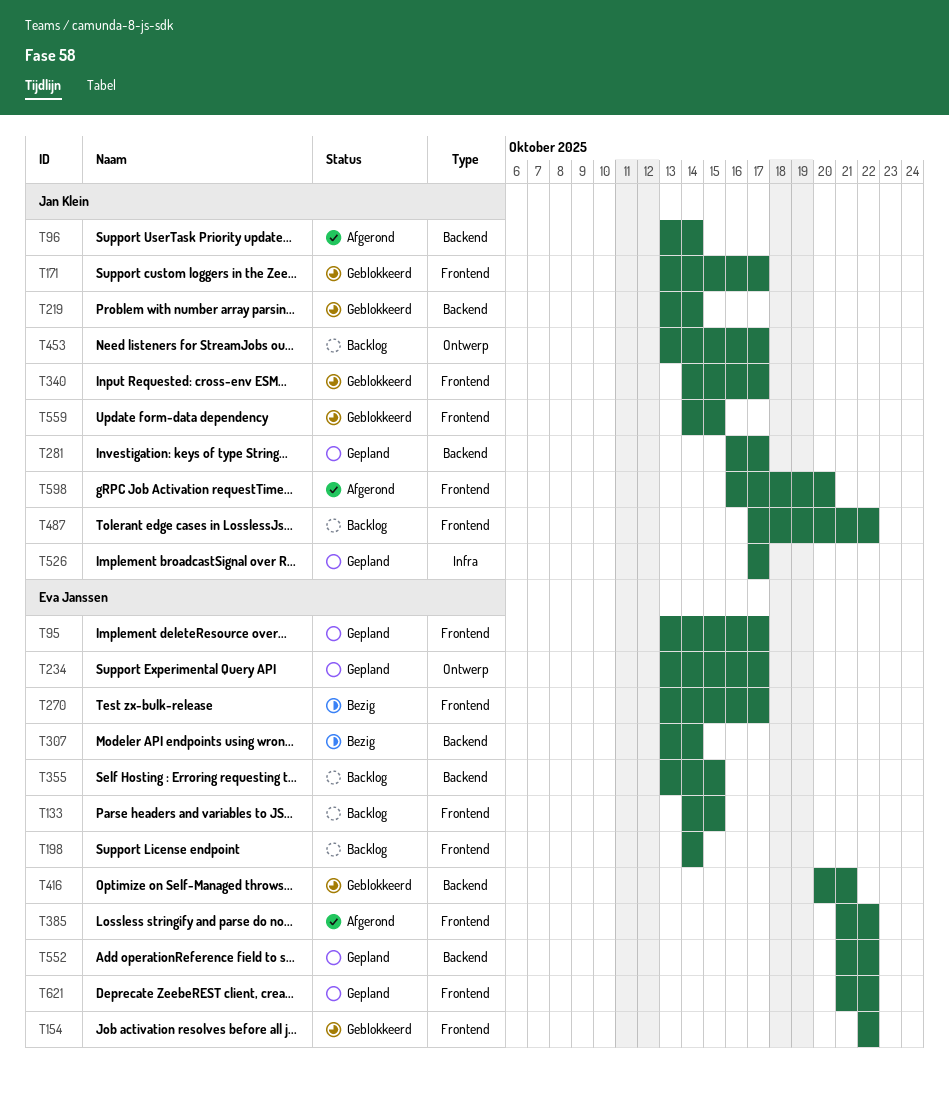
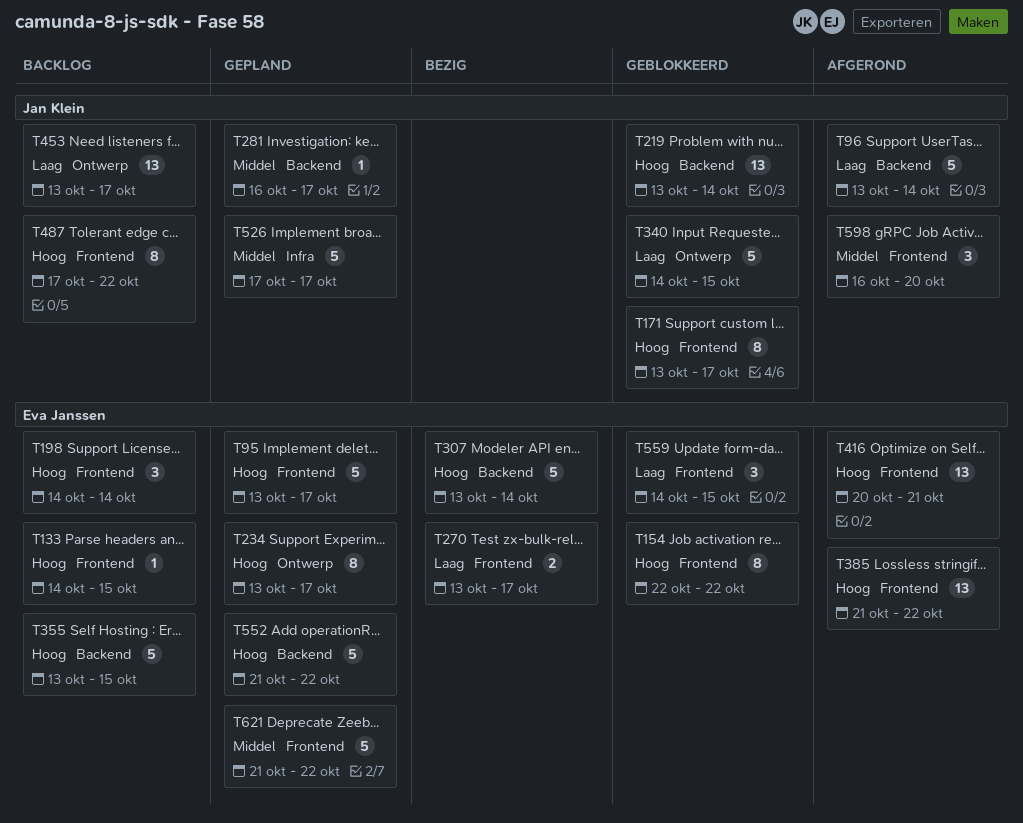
T340, label: Frontend -> Ontwerp
T340, due: Oct 17 -> Oct 15
T416, status: Geblokkeerd -> Afgerond
T416, label: Backend -> Frontend
T559, owner: Jan Klein -> Eva Janssen

